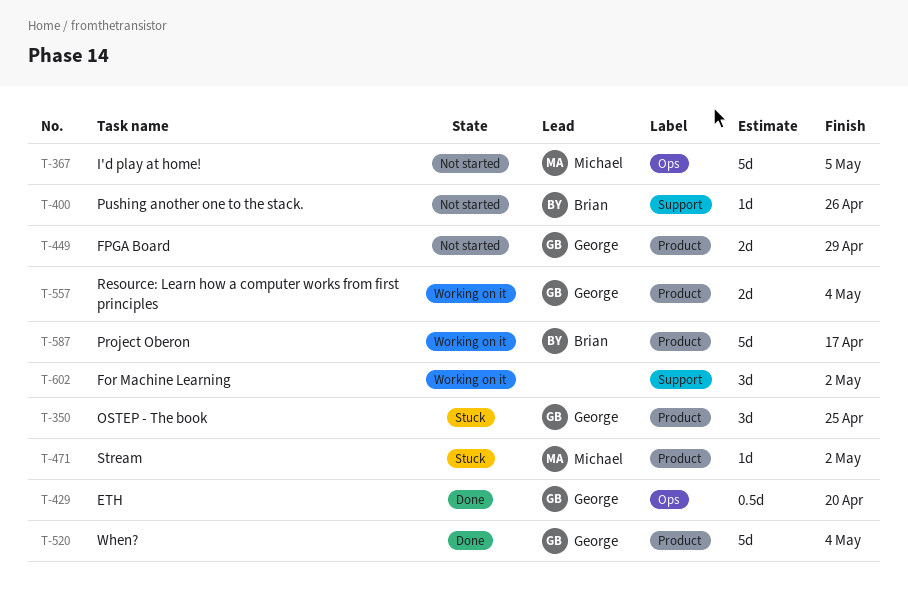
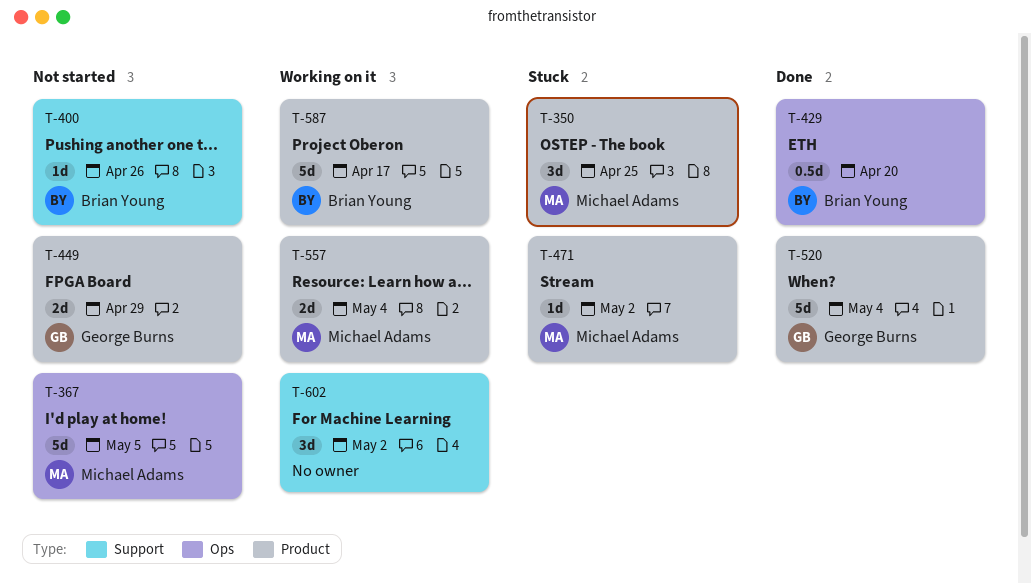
T-350, owner: George Burns -> Michael Adams
T-429, owner: George Burns -> Brian Young
T-557, owner: George Burns -> Michael Adams

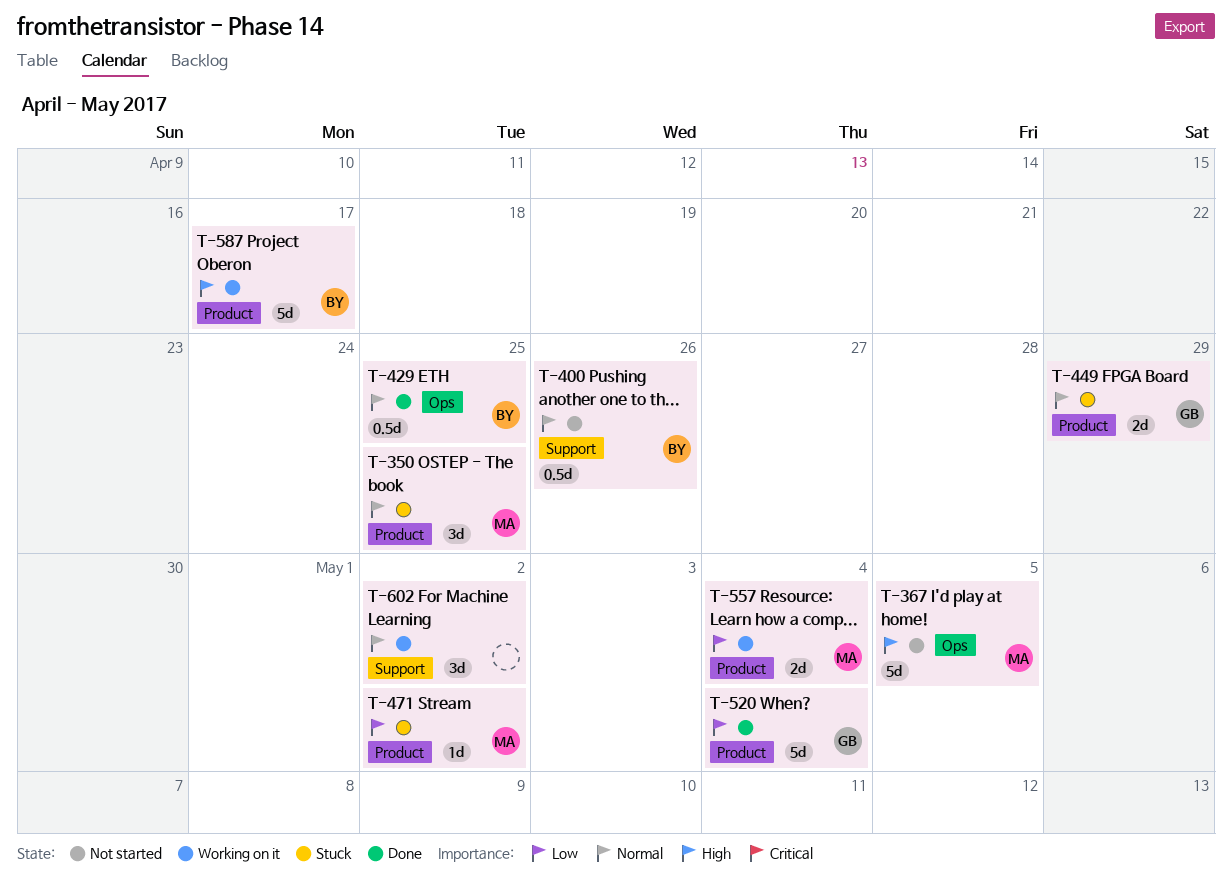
T-400, estimate: 1d -> 0.5d
T-429, due: Apr 20 -> Apr 25
T-449, status: Not started -> Stuck

